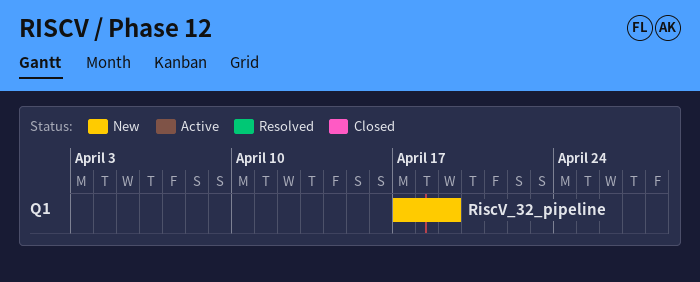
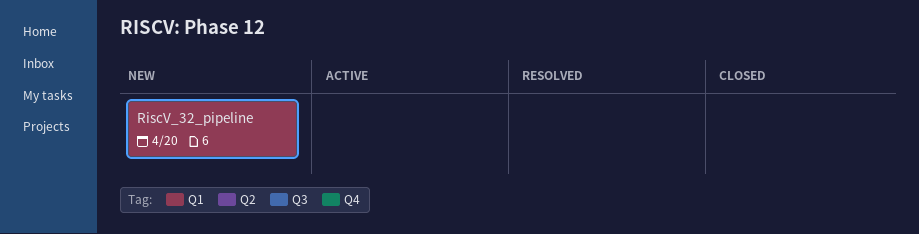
RiscV_32_pipeline, due: Apr 19 -> Apr 20

